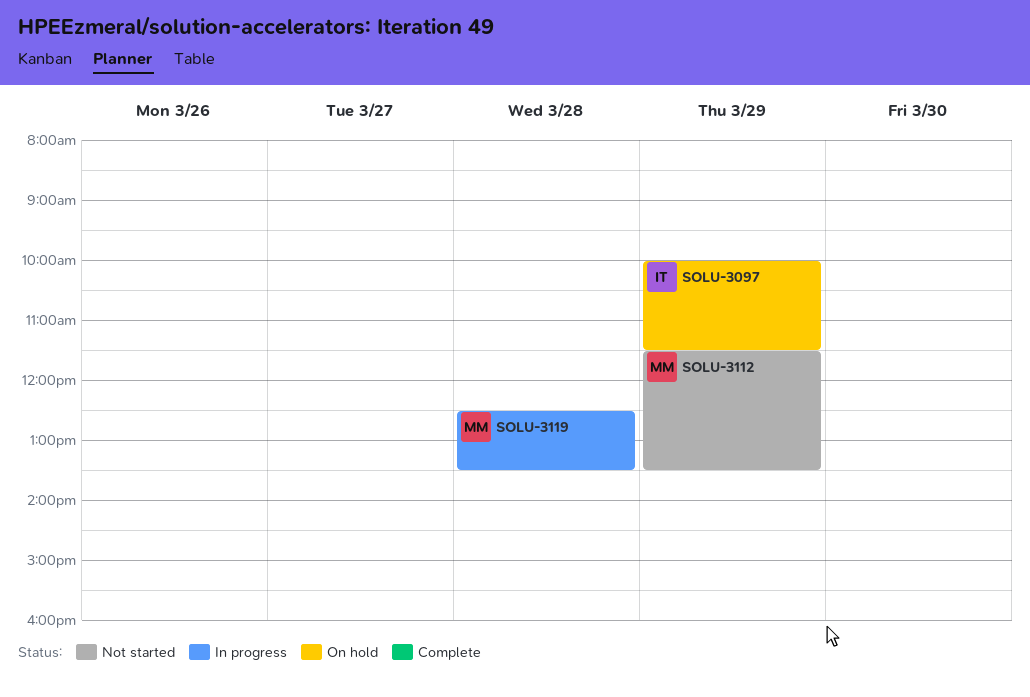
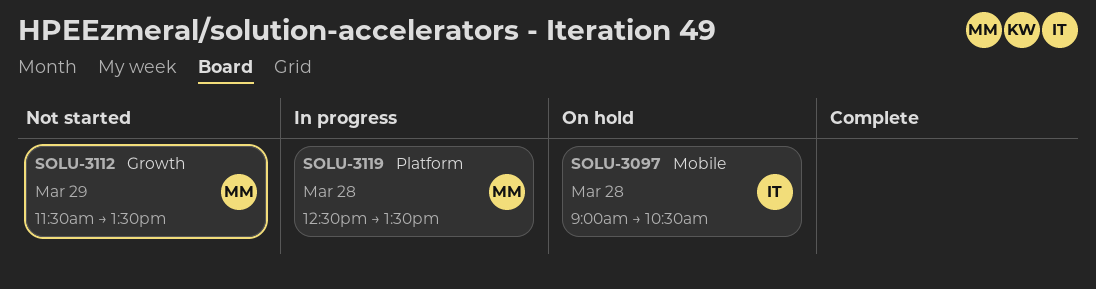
SOLU-3097, day: Mar 29 -> Mar 28
SOLU-3097, begins: 10:00 -> 09:00
SOLU-3097, ends: 11:30 -> 10:30

